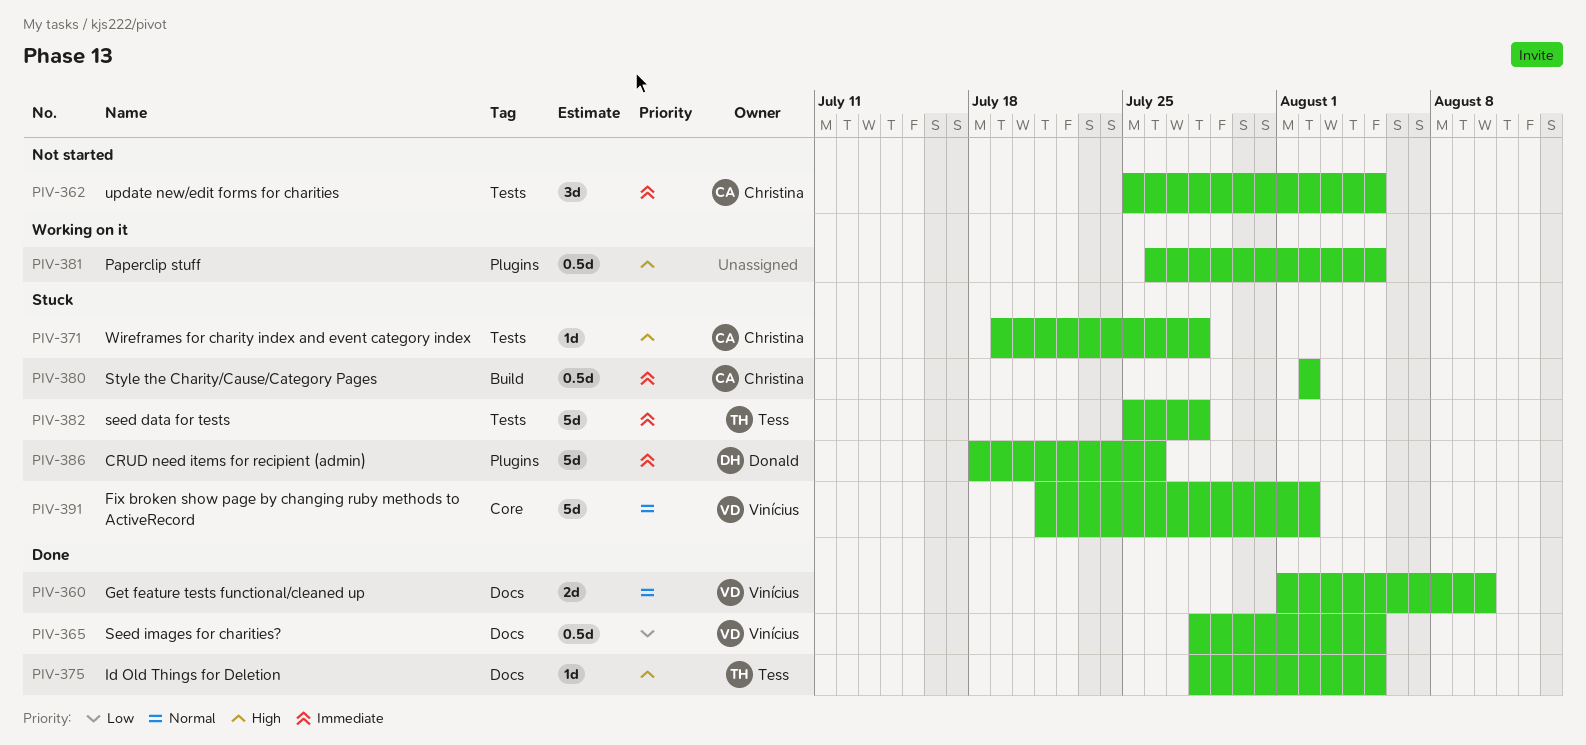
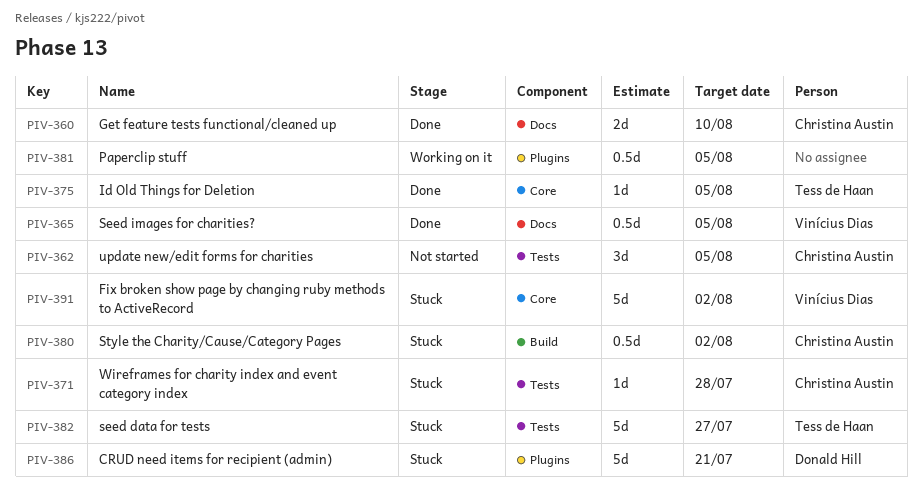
PIV-360, owner: Vinícius Dias -> Christina Austin
PIV-375, label: Docs -> Core
PIV-382, due: Jul 28 -> Jul 27
PIV-386, due: Jul 26 -> Jul 21

